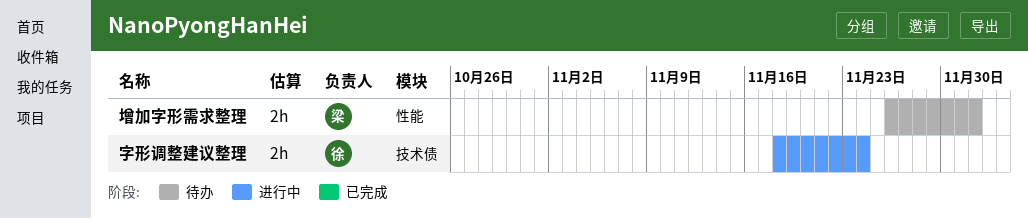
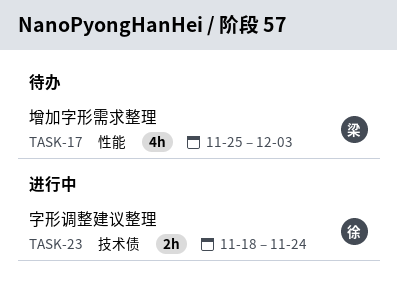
增加字形需求整理, estimate: 2h -> 4h
增加字形需求整理, start: Nov 26 -> Nov 25
增加字形需求整理, due: Dec 2 -> Dec 3

